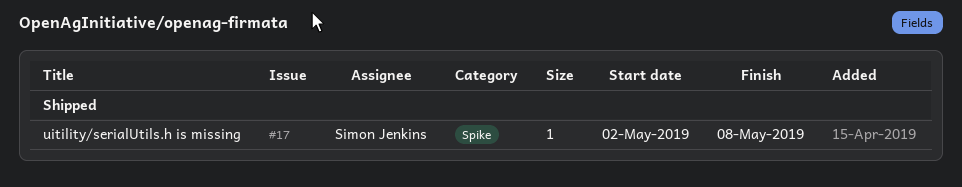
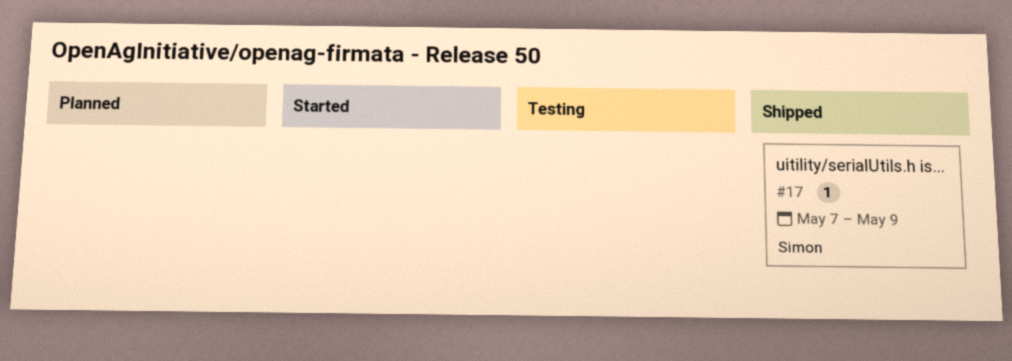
#17, start: May 2 -> May 7
#17, due: May 8 -> May 9

